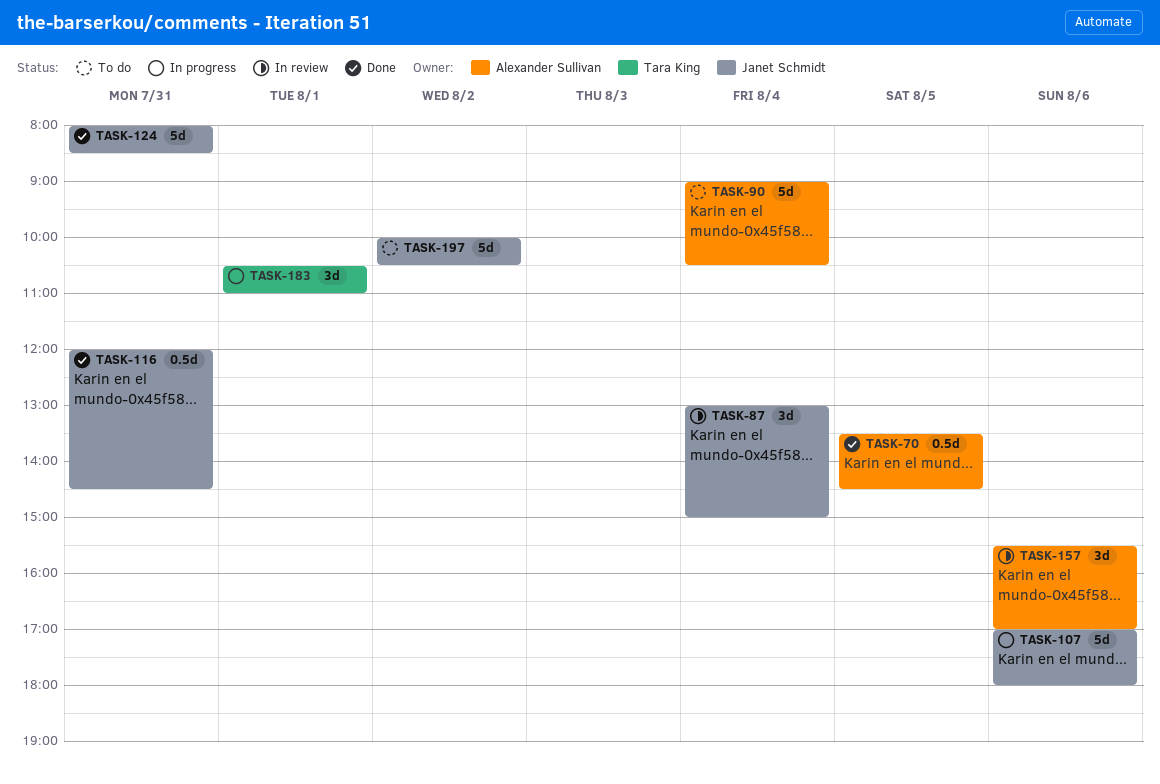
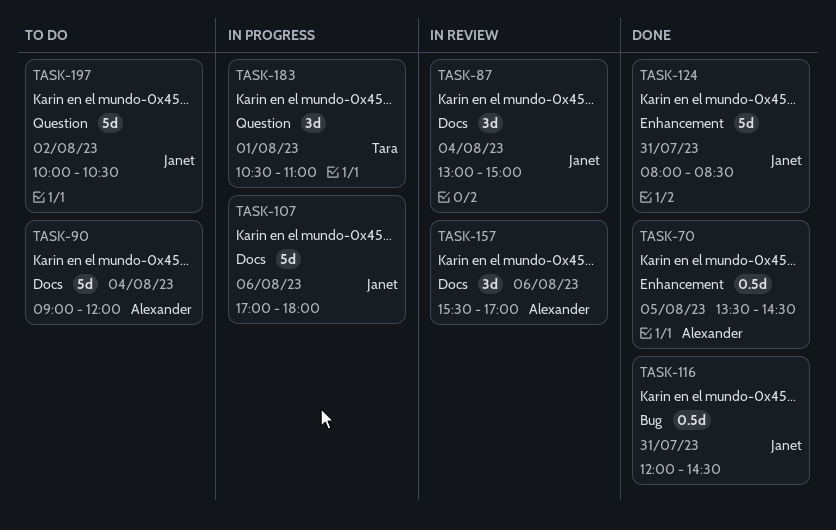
TASK-90, ends: 10:30 -> 12:00

